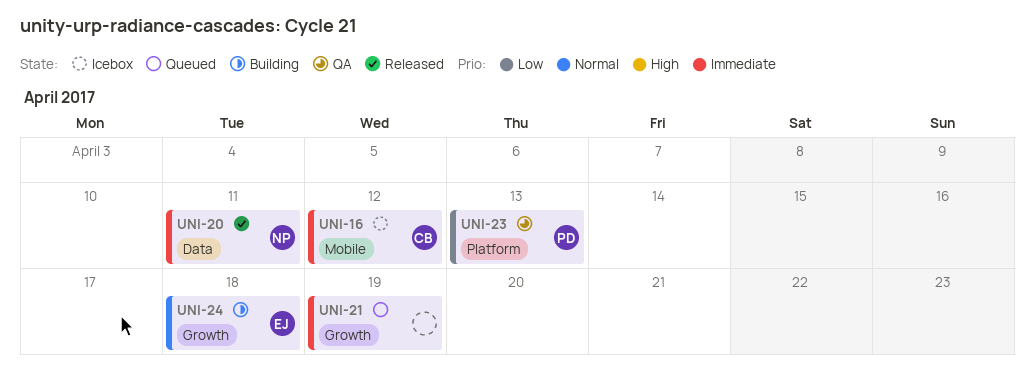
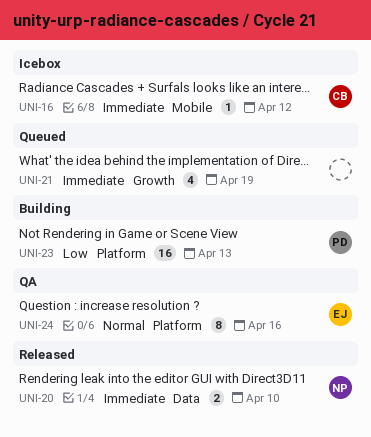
UNI-20, due: Apr 11 -> Apr 10
UNI-23, status: QA -> Building
UNI-24, status: Building -> QA
UNI-24, label: Growth -> Platform
UNI-24, due: Apr 18 -> Apr 16

